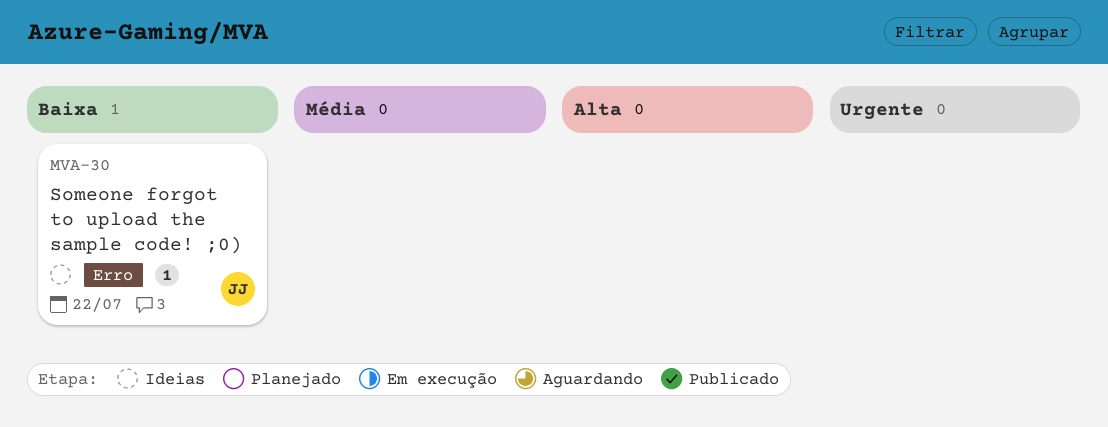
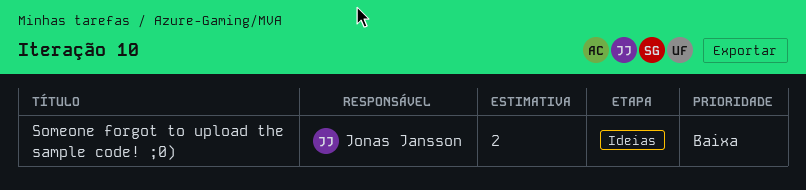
Someone forgot to upload the sample code! ;0), estimate: 1 -> 2

